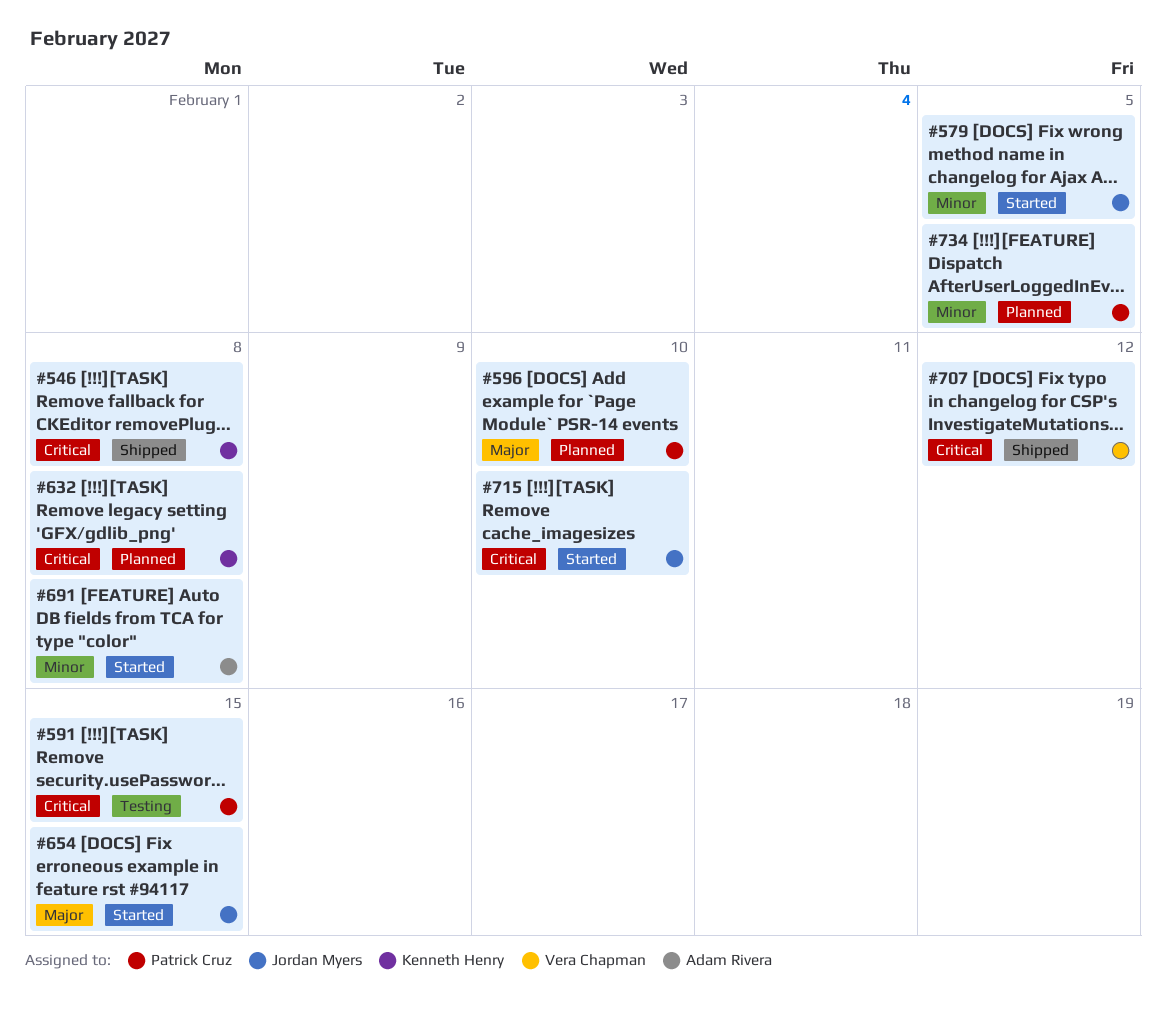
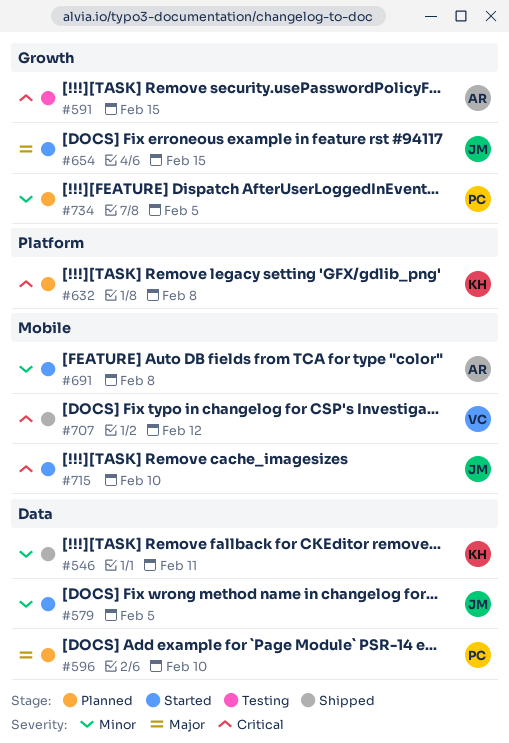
#546, priority: Critical -> Minor
#546, due: Feb 8 -> Feb 11
#591, owner: Patrick Cruz -> Adam Rivera

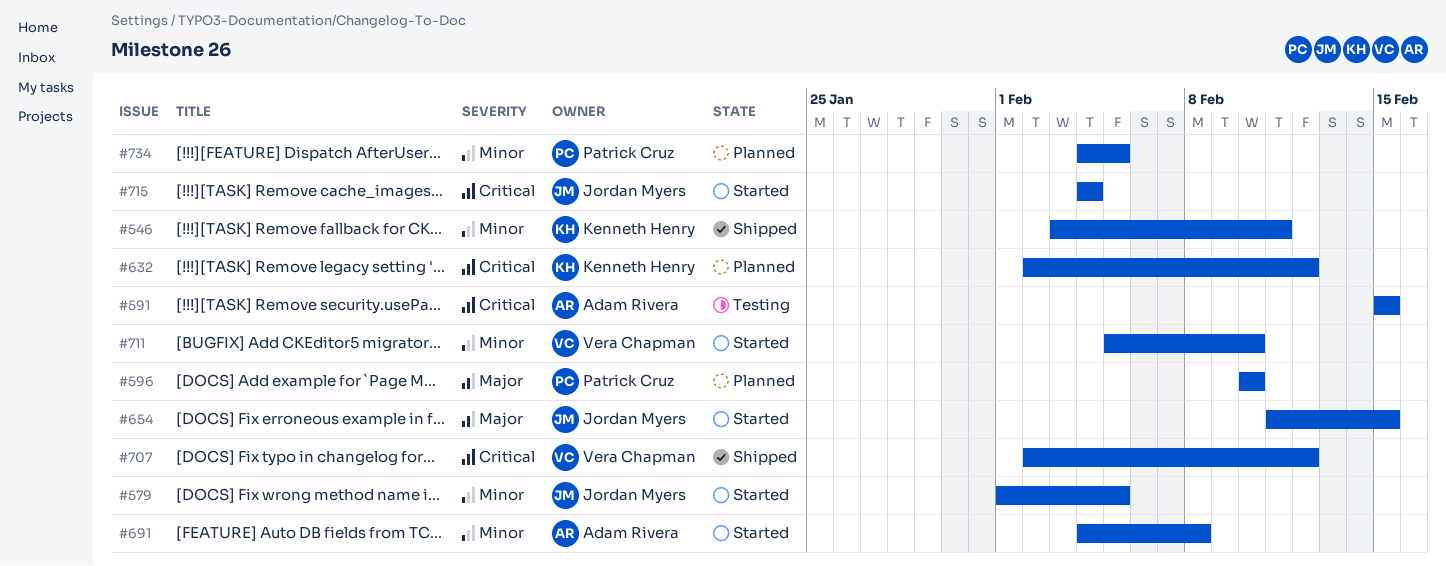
#632, due: Feb 8 -> Feb 12
#711: none -> present
#715, due: Feb 10 -> Feb 4

